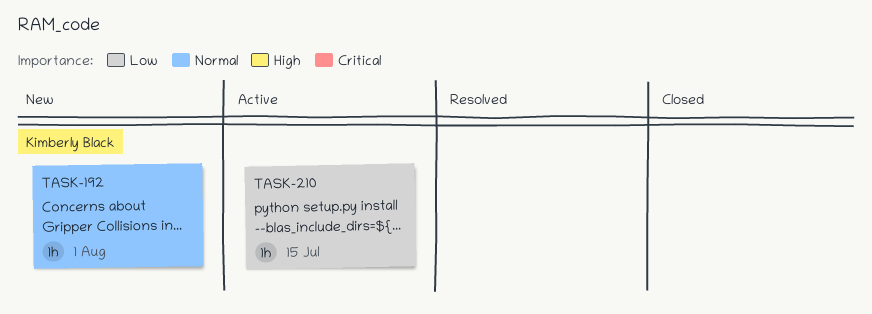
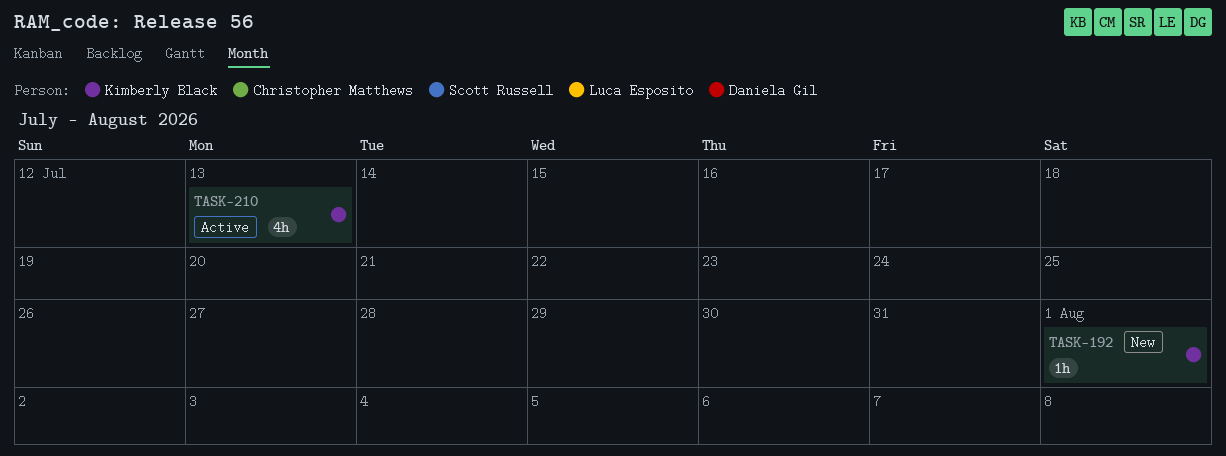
TASK-210, estimate: 1h -> 4h
TASK-210, due: Jul 15 -> Jul 13

